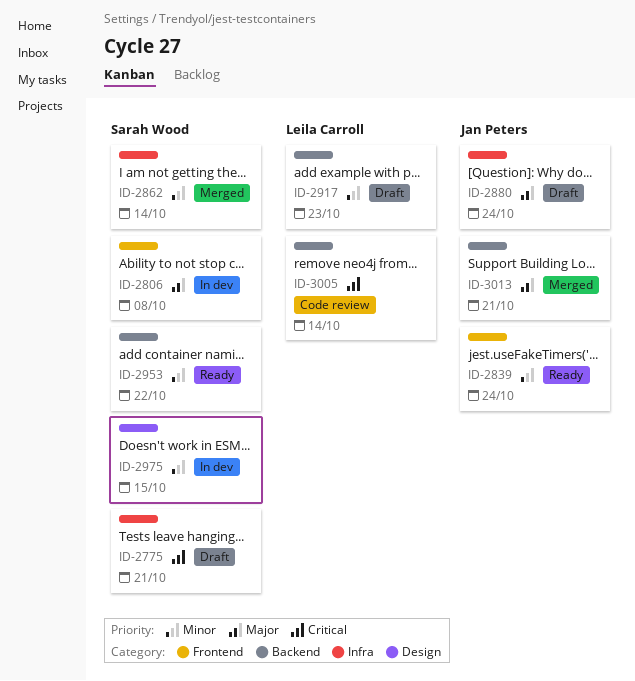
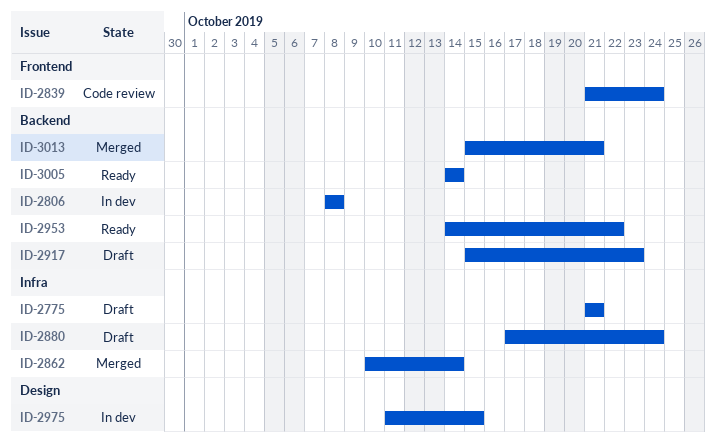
ID-2806, label: Frontend -> Backend
ID-2839, status: Ready -> Code review
ID-3005, status: Code review -> Ready

